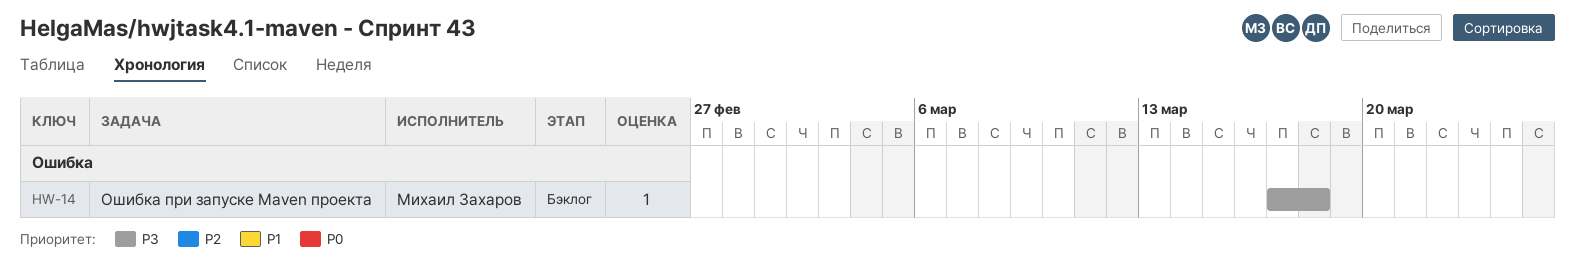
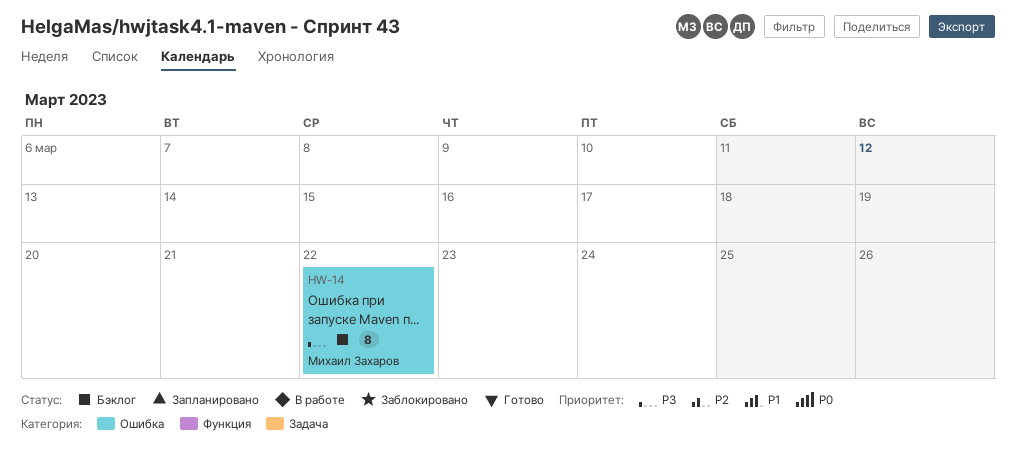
HW-14, estimate: 1 -> 8
HW-14, due: Mar 18 -> Mar 22

